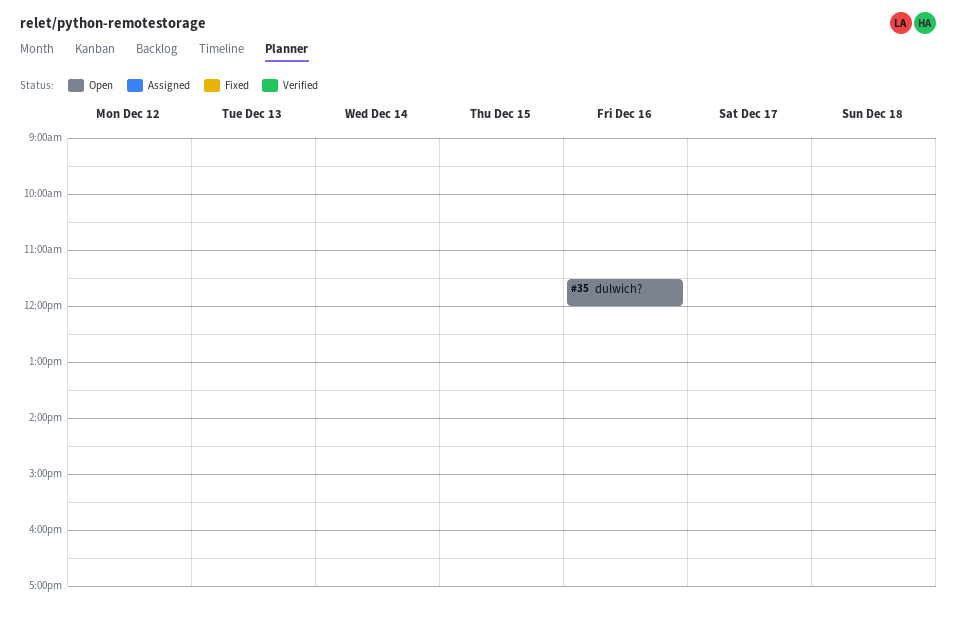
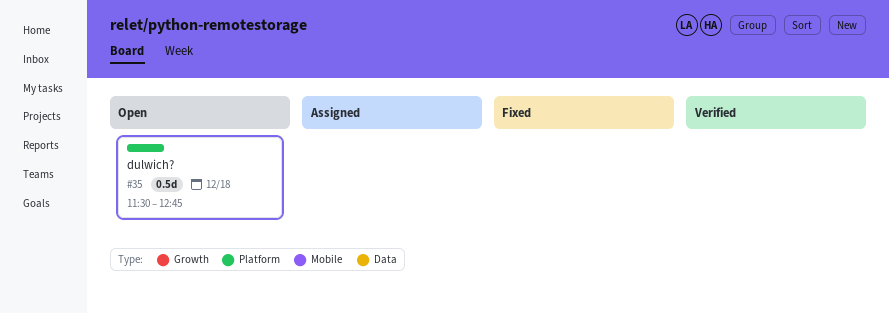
#35, day: Dec 16 -> Dec 18
#35, ends: 12:00 -> 12:45

